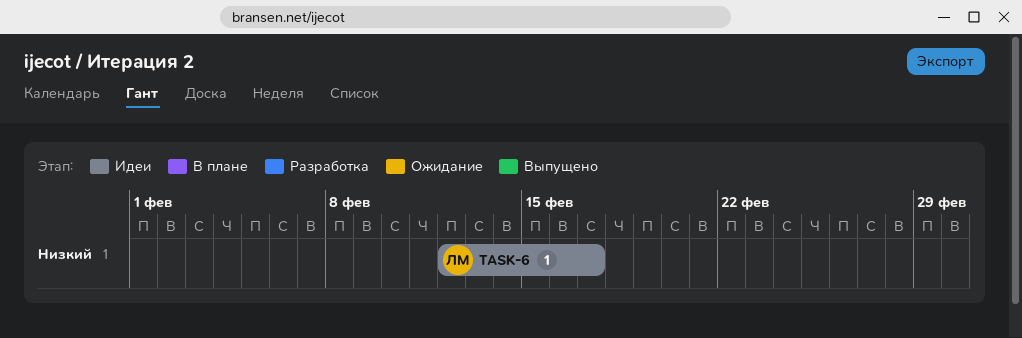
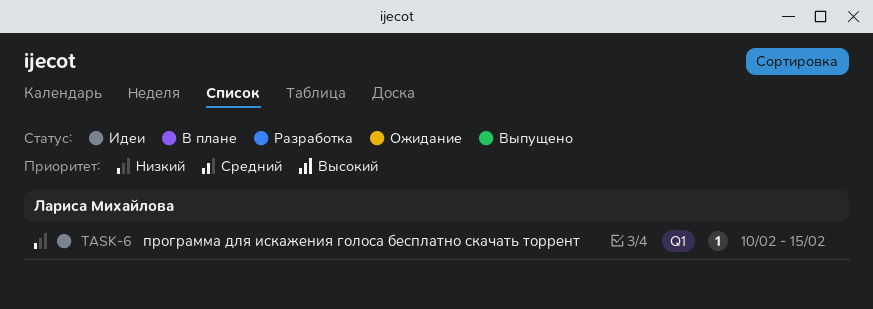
TASK-6, start: Feb 12 -> Feb 10
TASK-6, due: Feb 17 -> Feb 15

